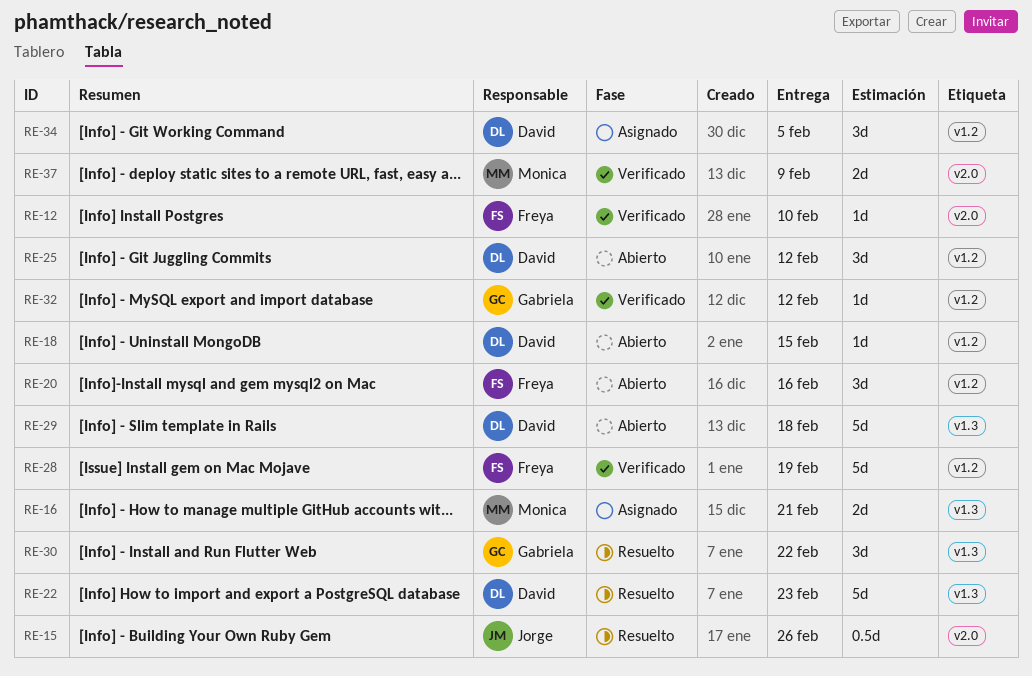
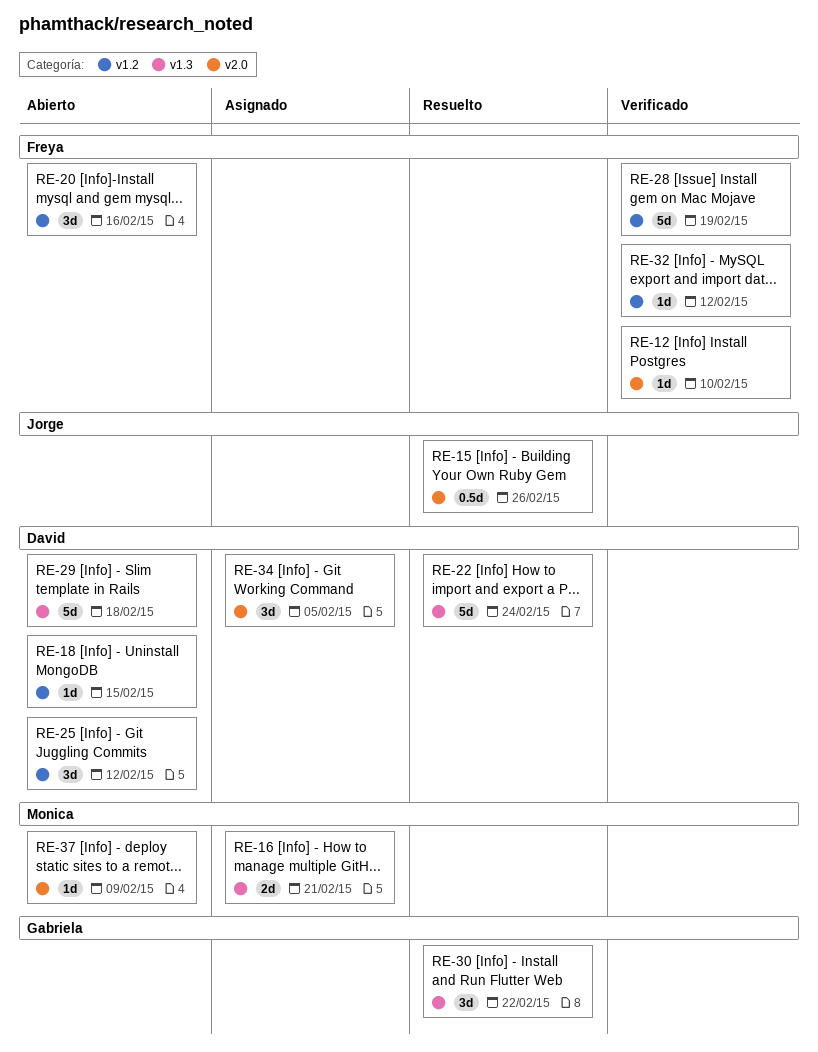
RE-22, due: Feb 23 -> Feb 24
RE-32, owner: Gabriela -> Freya
RE-34, label: v1.2 -> v2.0
RE-37, status: Verificado -> Abierto
RE-37, estimate: 2d -> 1d

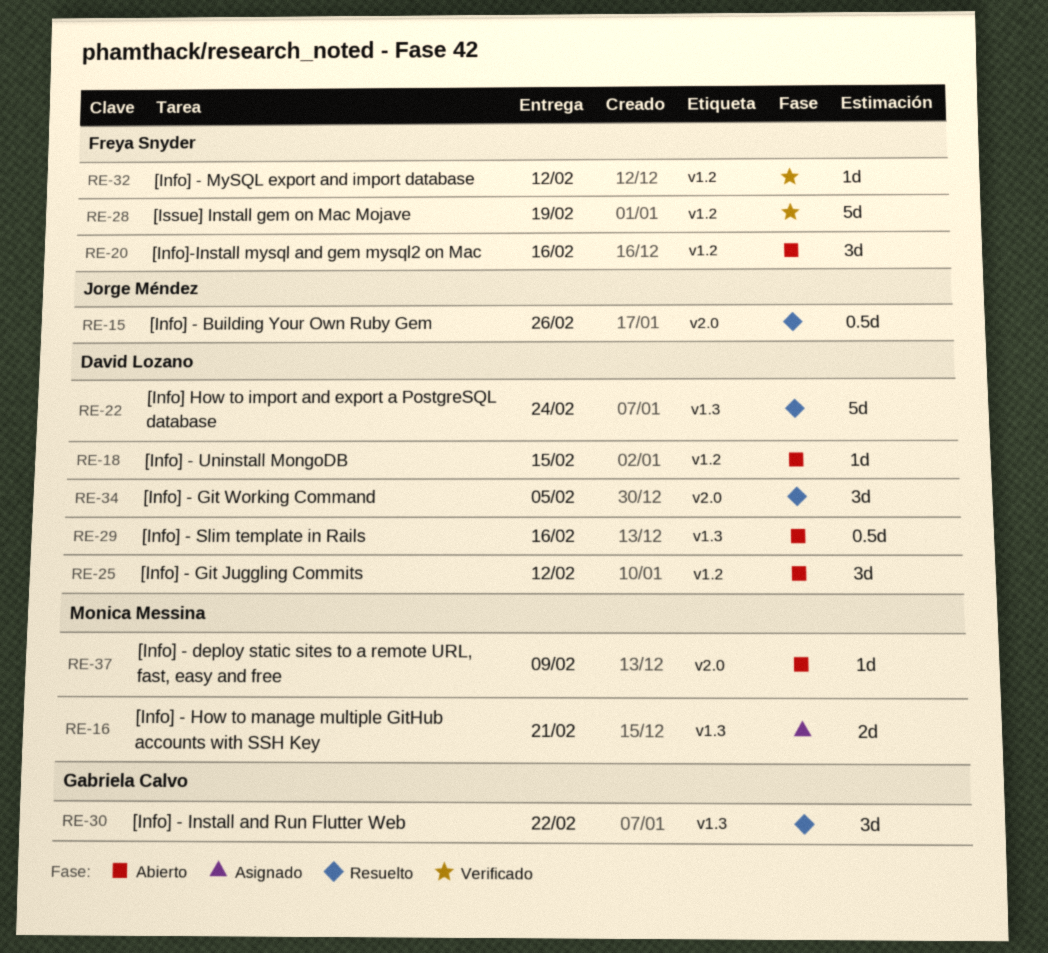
RE-12: present -> none
RE-29, estimate: 5d -> 0.5d
RE-29, due: Feb 18 -> Feb 16
RE-34, status: Asignado -> Resuelto

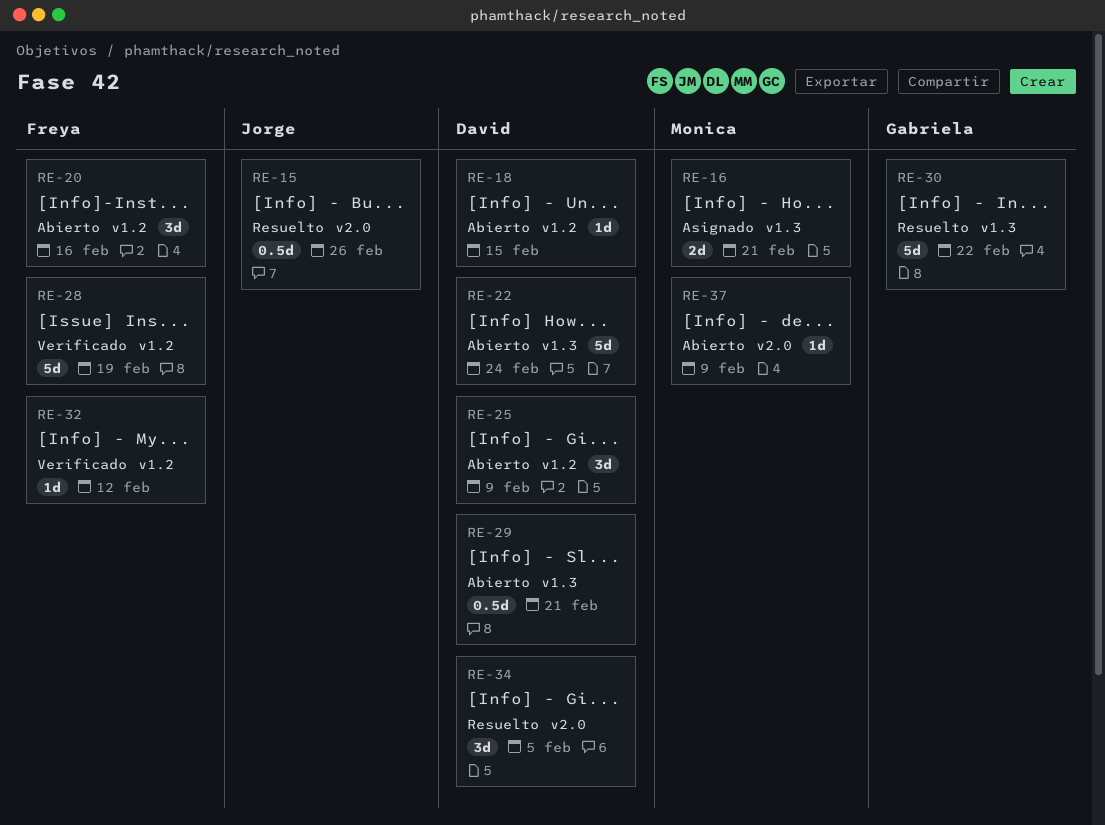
RE-22, status: Resuelto -> Abierto
RE-25, due: Feb 12 -> Feb 9
RE-29, due: Feb 16 -> Feb 21
RE-30, estimate: 3d -> 5d

